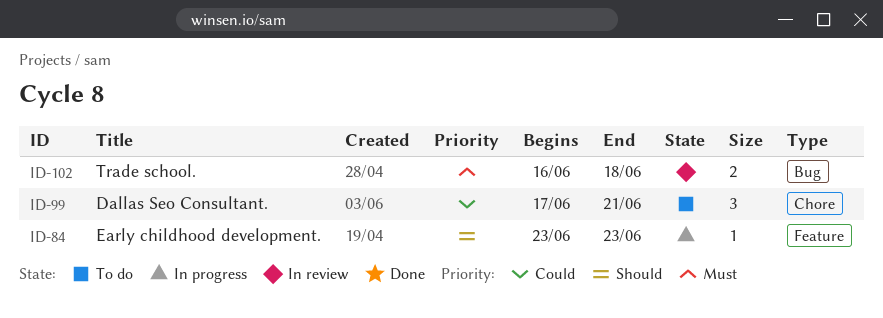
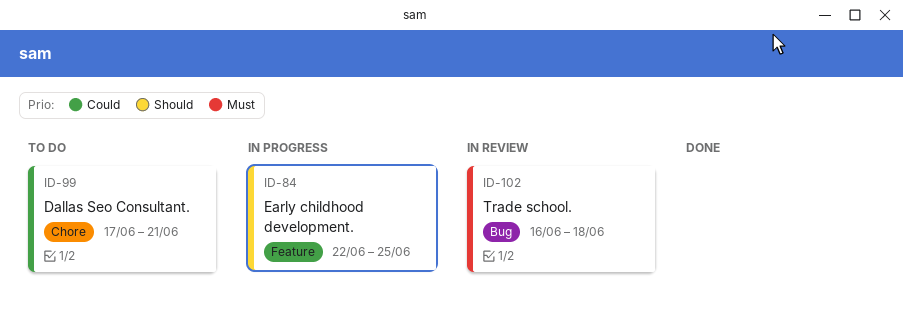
ID-84, start: Jun 23 -> Jun 22
ID-84, due: Jun 23 -> Jun 25

